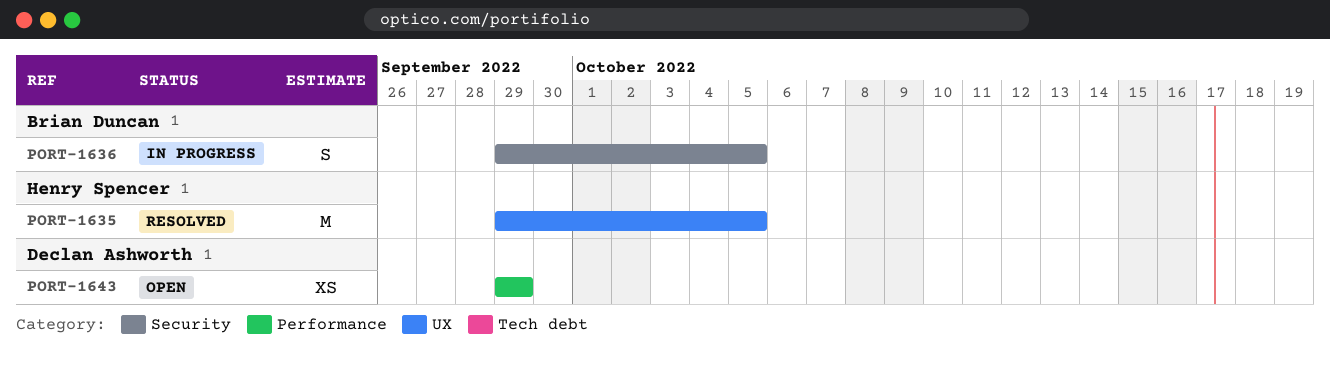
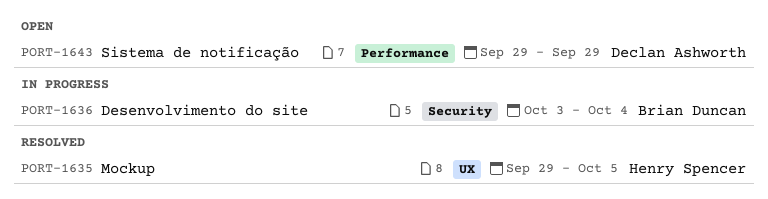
PORT-1636, start: Sep 29 -> Oct 3
PORT-1636, due: Oct 5 -> Oct 4

